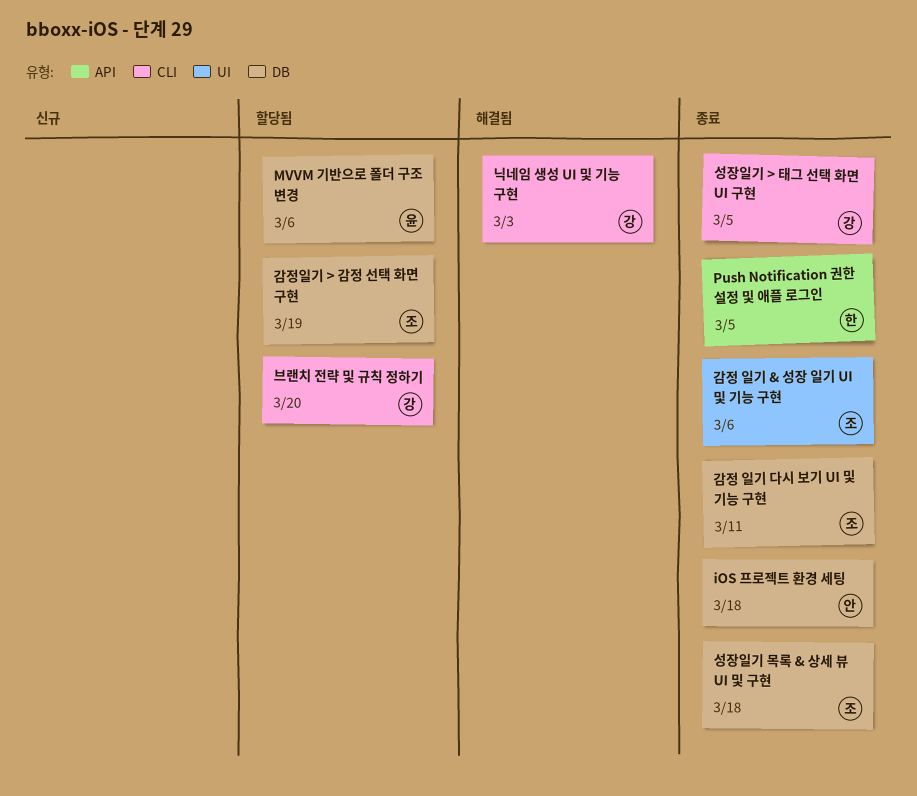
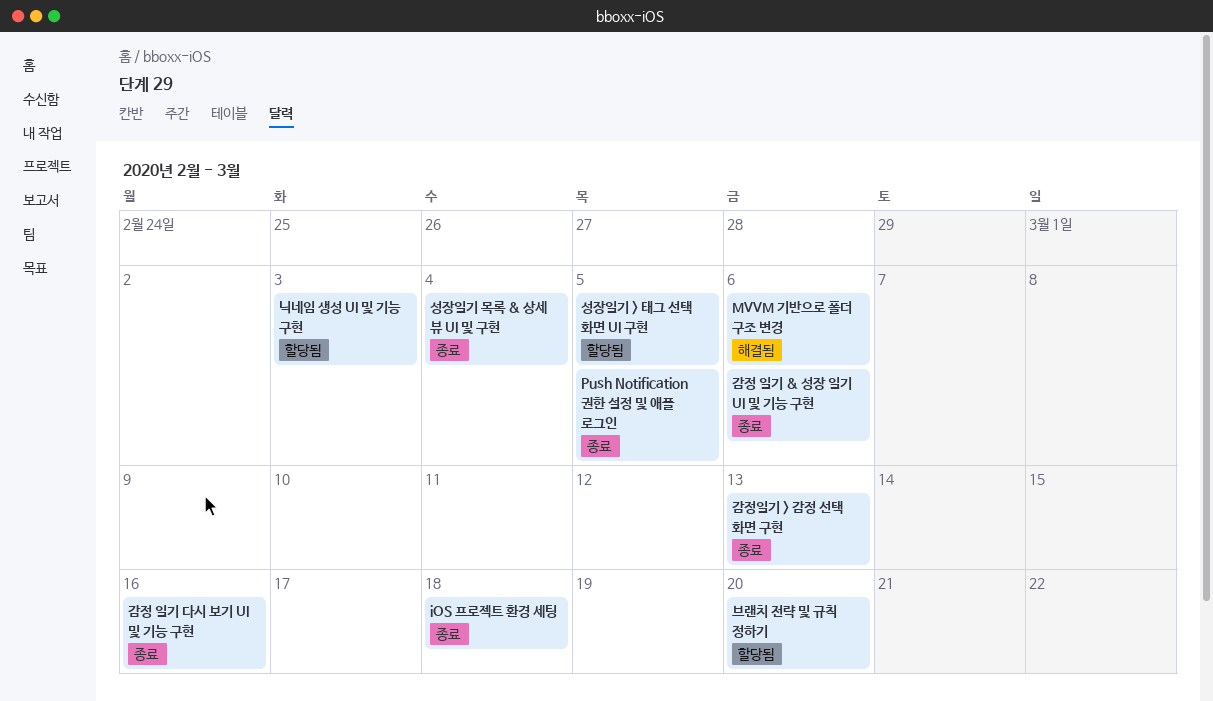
MVVM 기반으로 폴더 구조 변경, status: 할당됨 -> 해결됨
감정 일기 다시 보기 UI 및 기능 구현, due: Mar 11 -> Mar 16
감정일기 > 감정 선택 화면 구현, status: 할당됨 -> 종료
감정일기 > 감정 선택 화면 구현, due: Mar 19 -> Mar 13
닉네임 생성 UI 및 기능 구현, status: 해결됨 -> 할당됨
성장일기 > 태그 선택 화면 UI 구현, status: 종료 -> 할당됨
성장일기 목록 & 상세 뷰 UI 및 구현, due: Mar 18 -> Mar 4

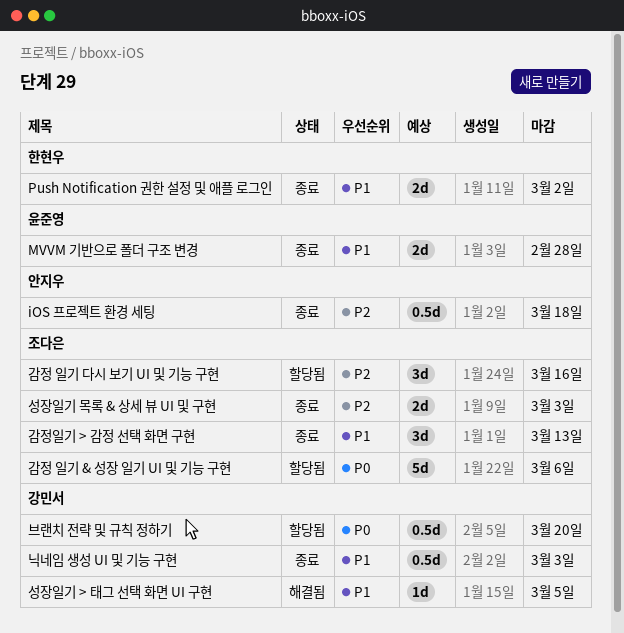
MVVM 기반으로 폴더 구조 변경, status: 해결됨 -> 종료
MVVM 기반으로 폴더 구조 변경, due: Mar 6 -> Feb 28
Push Notification 권한 설정 및 애플 로그인, due: Mar 5 -> Mar 2
감정 일기 & 성장 일기 UI 및 기능 구현, status: 종료 -> 할당됨
감정 일기 다시 보기 UI 및 기능 구현, status: 종료 -> 할당됨
닉네임 생성 UI 및 기능 구현, status: 할당됨 -> 종료
성장일기 > 태그 선택 화면 UI 구현, status: 할당됨 -> 해결됨
성장일기 목록 & 상세 뷰 UI 및 구현, due: Mar 4 -> Mar 3

